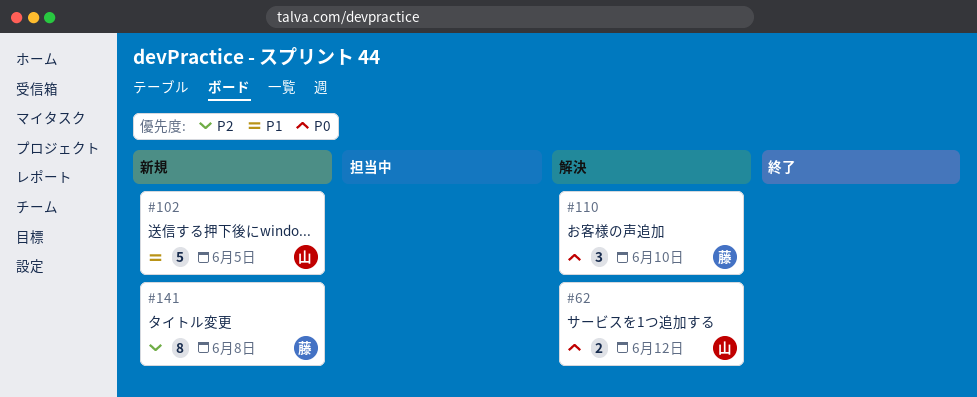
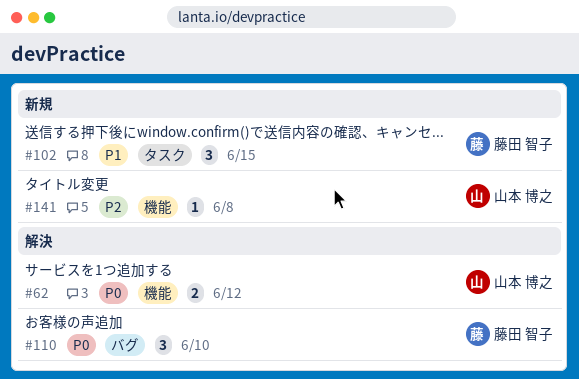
#102, owner: 山本 博之 -> 藤田 智子
#102, estimate: 5 -> 3
#102, due: Jun 5 -> Jun 15
#141, owner: 藤田 智子 -> 山本 博之
#141, estimate: 8 -> 1

